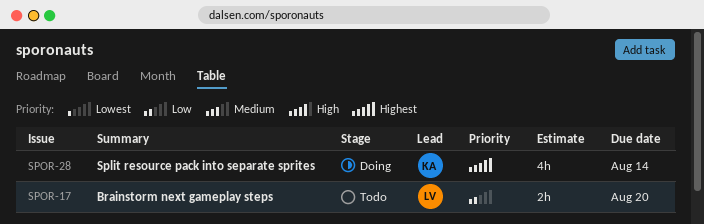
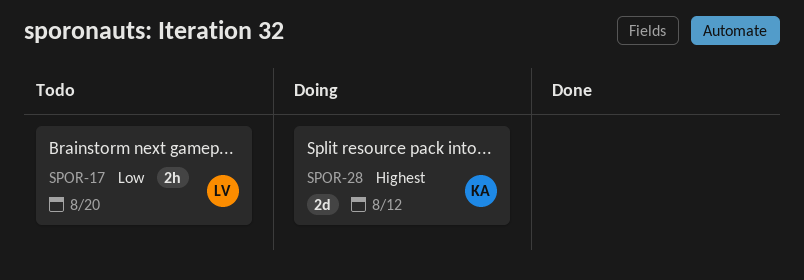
SPOR-28, estimate: 4h -> 2d
SPOR-28, due: Aug 14 -> Aug 12

